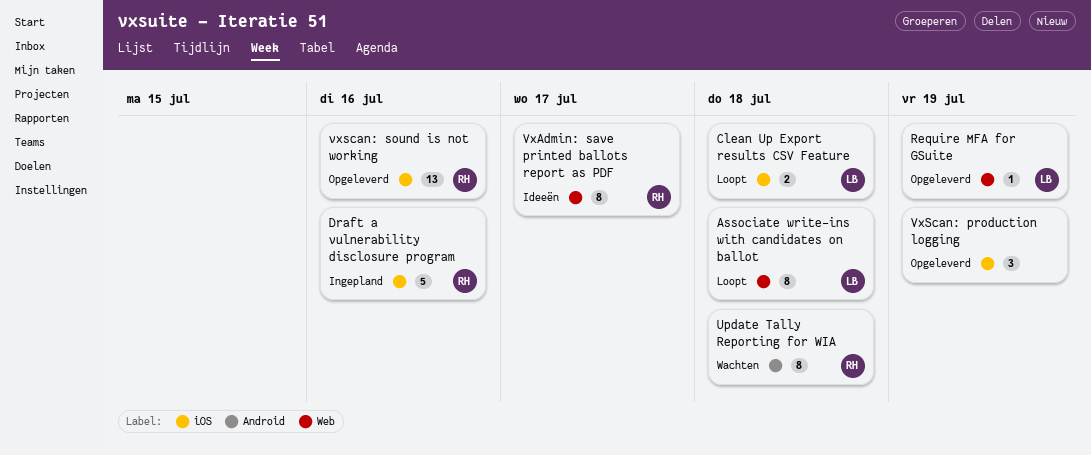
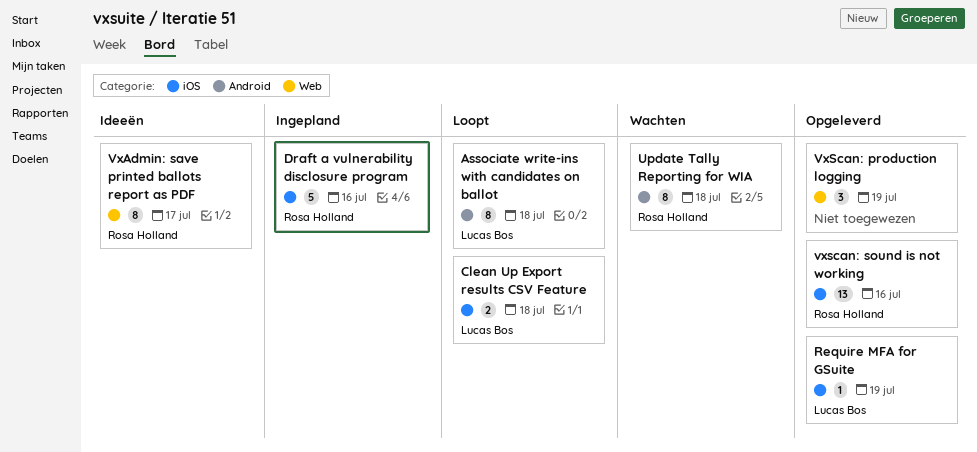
Associate write-ins with candidates on ballot, label: Web -> Android
Require MFA for GSuite, label: Web -> iOS
VxScan: production logging, label: iOS -> Web

